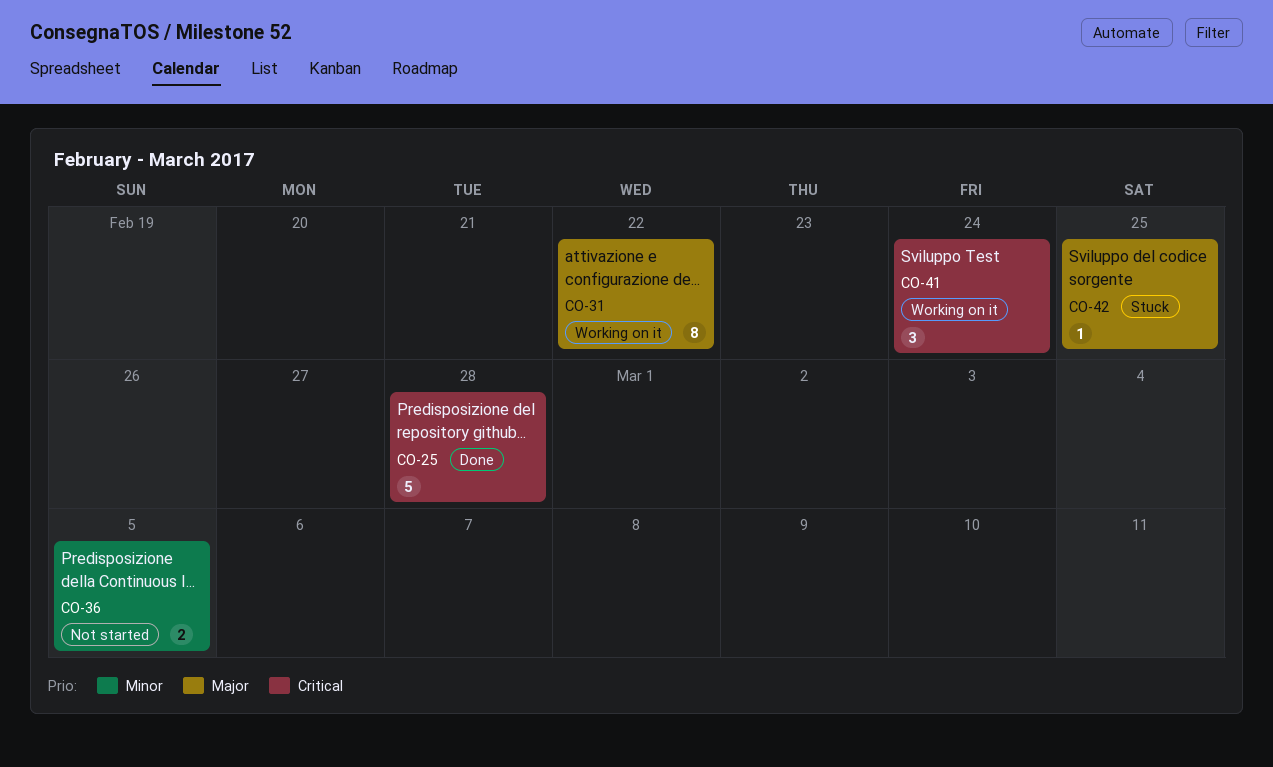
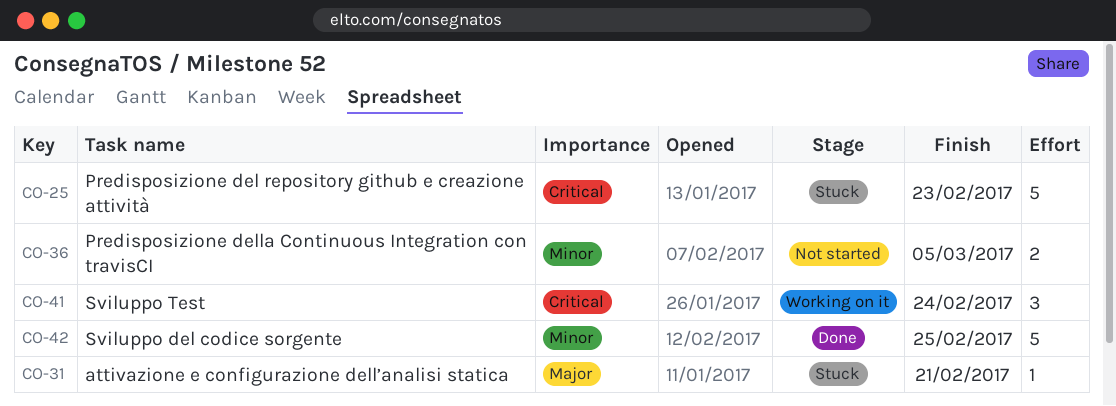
CO-25, status: Done -> Stuck
CO-25, due: Feb 28 -> Feb 23
CO-31, status: Working on it -> Stuck
CO-31, estimate: 8 -> 1
CO-31, due: Feb 22 -> Feb 21
CO-42, status: Stuck -> Done
CO-42, priority: Major -> Minor
CO-42, estimate: 1 -> 5

